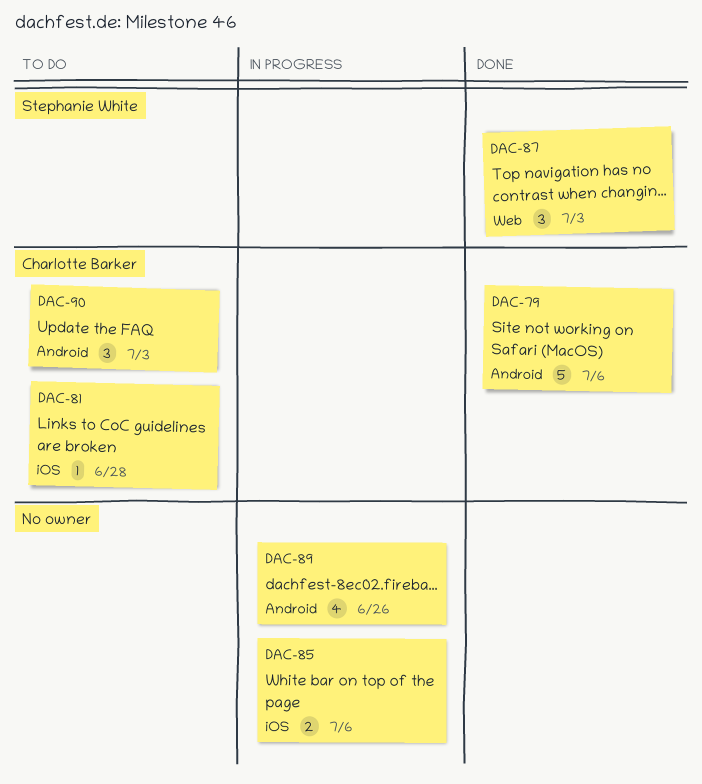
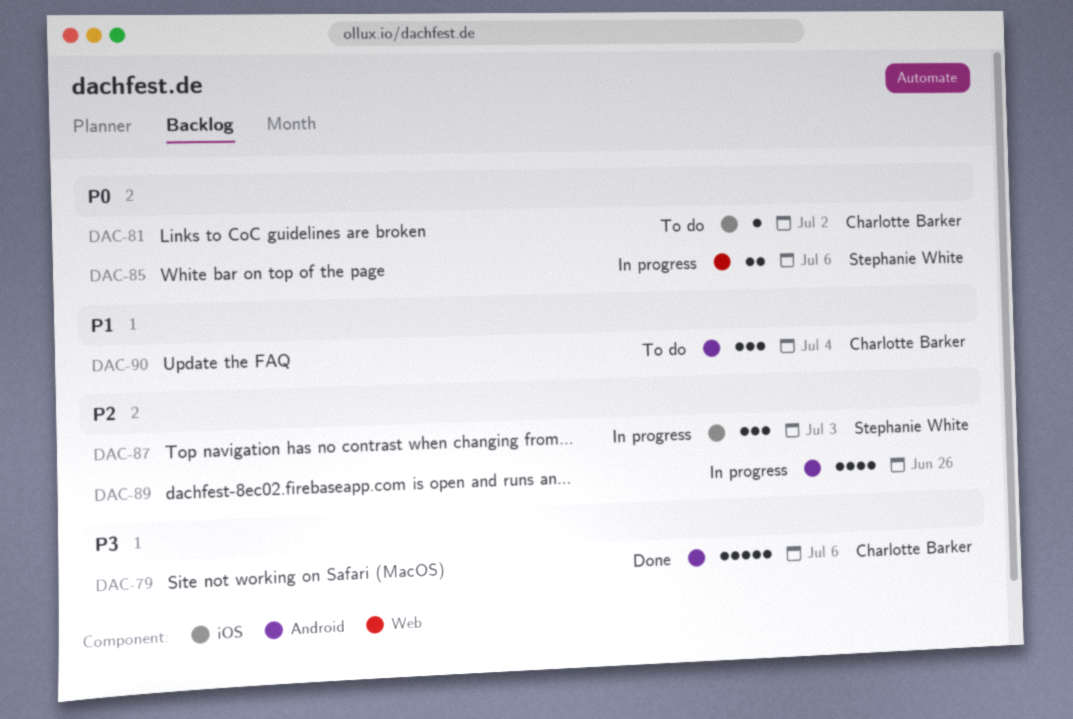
DAC-81, due: Jun 28 -> Jul 2
DAC-85, owner: none -> Stephanie White
DAC-85, label: iOS -> Web
DAC-87, status: Done -> In progress
DAC-87, label: Web -> iOS
DAC-90, due: Jul 3 -> Jul 4

